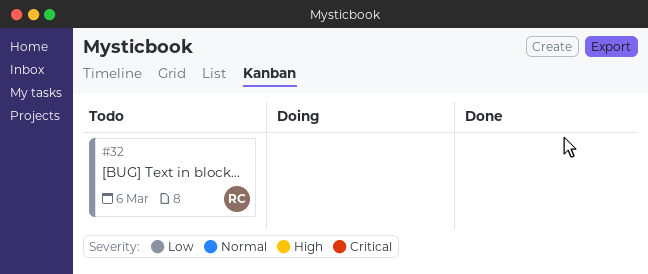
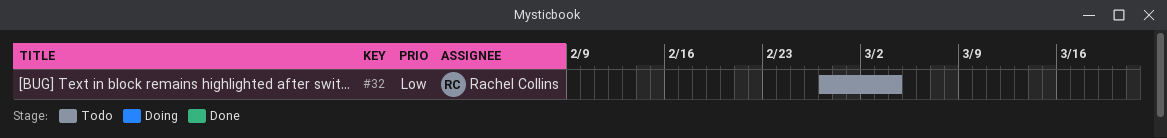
#32, due: Mar 6 -> Mar 4

